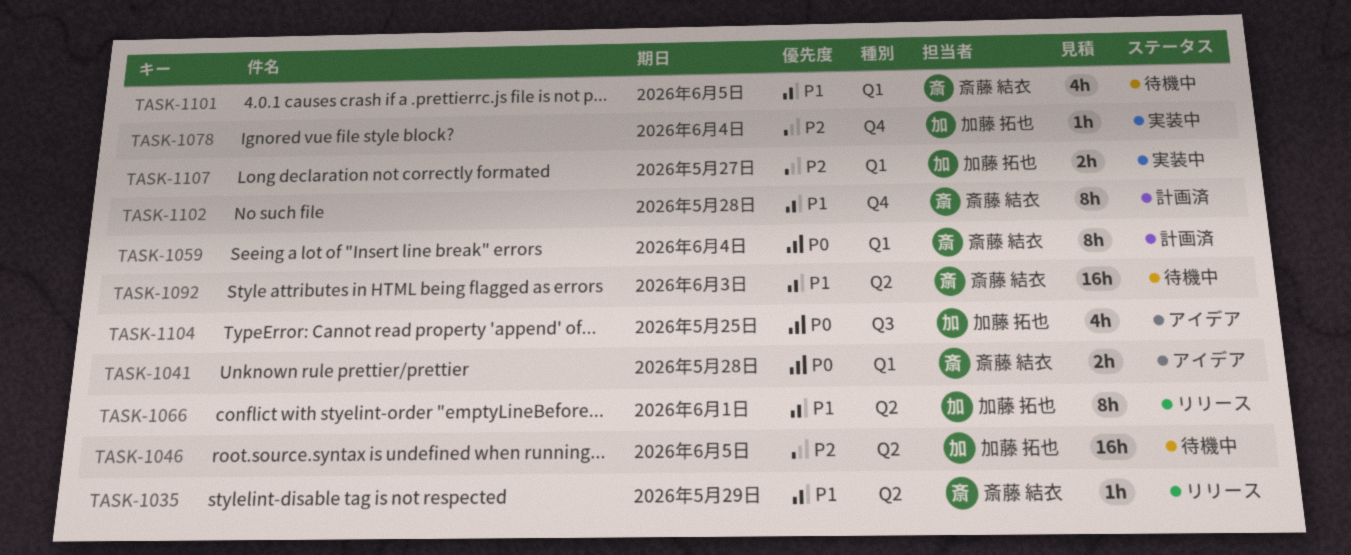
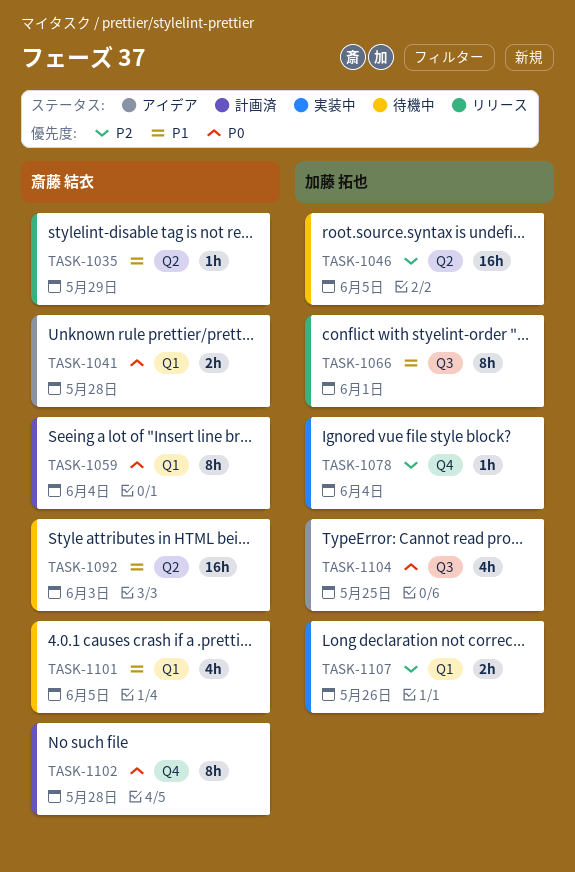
TASK-1066, label: Q2 -> Q3
TASK-1102, priority: P1 -> P0
TASK-1107, due: May 27 -> May 26

